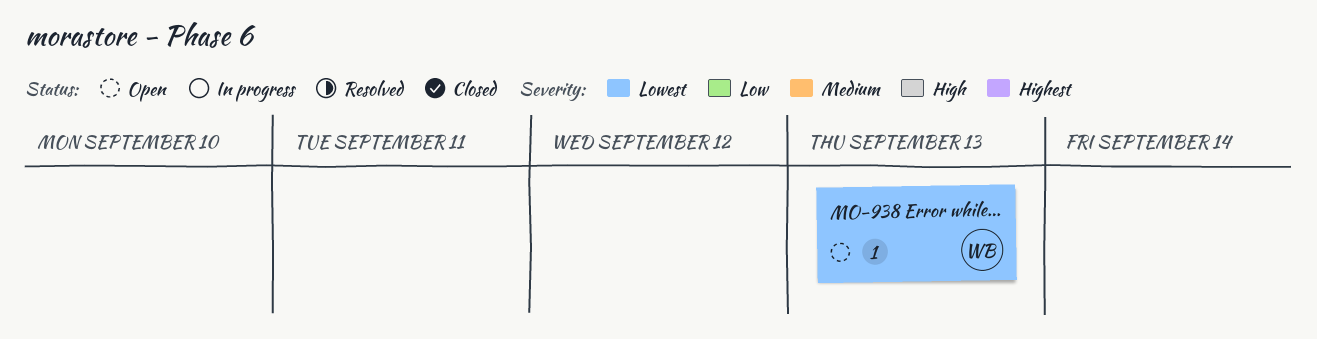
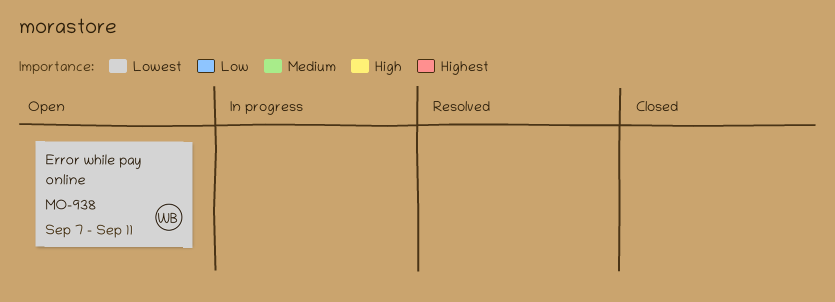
MO-938, due: Sep 13 -> Sep 11

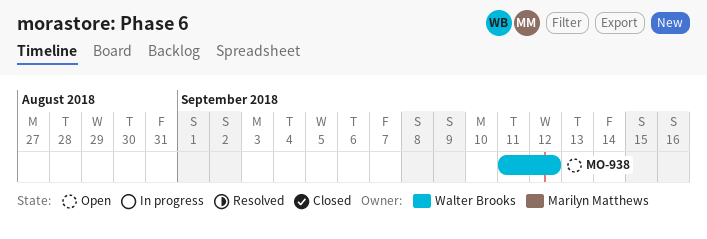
MO-938, start: Sep 7 -> Sep 11
MO-938, due: Sep 11 -> Sep 12

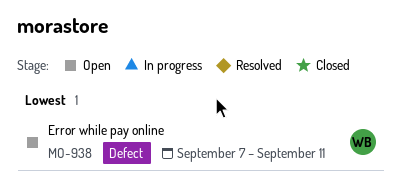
MO-938, start: Sep 11 -> Sep 7
MO-938, due: Sep 12 -> Sep 11

